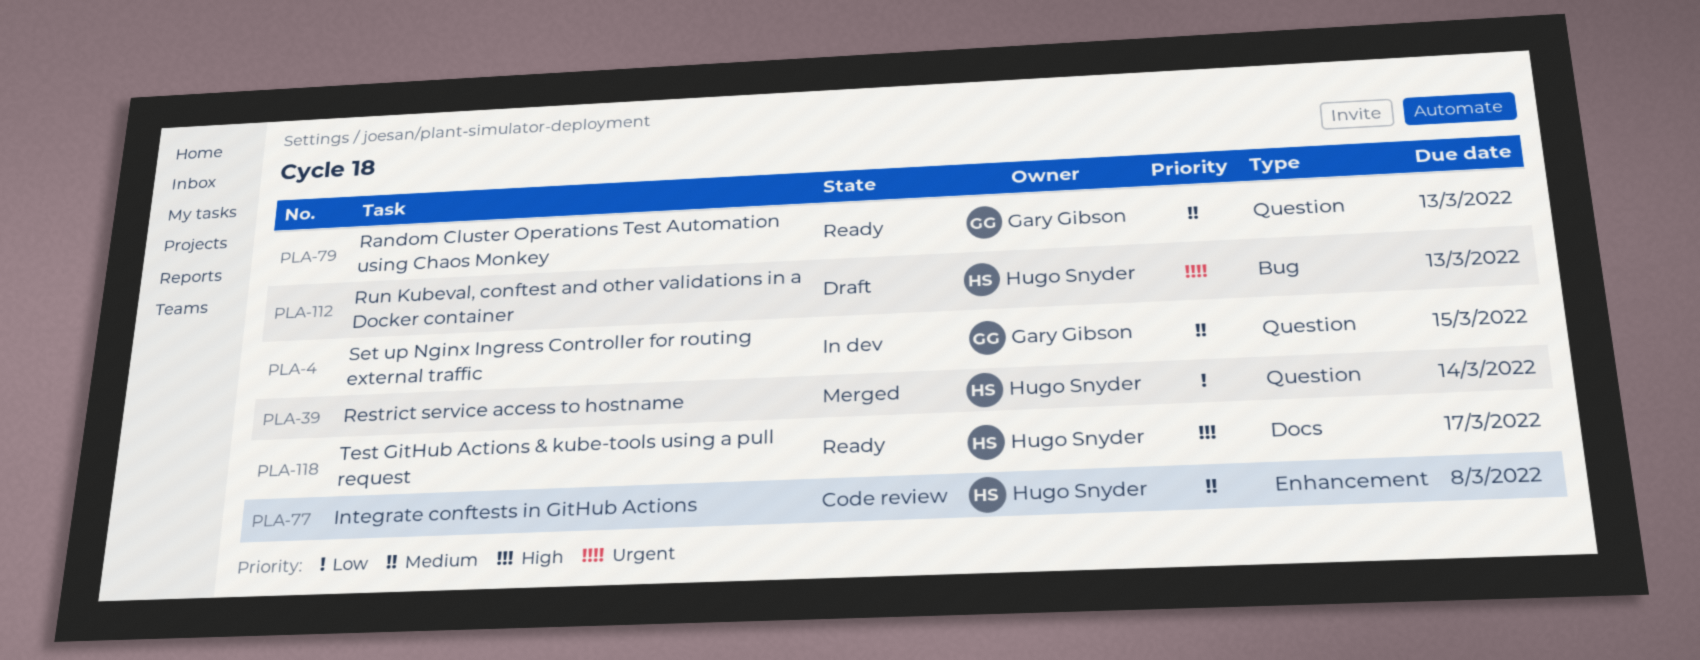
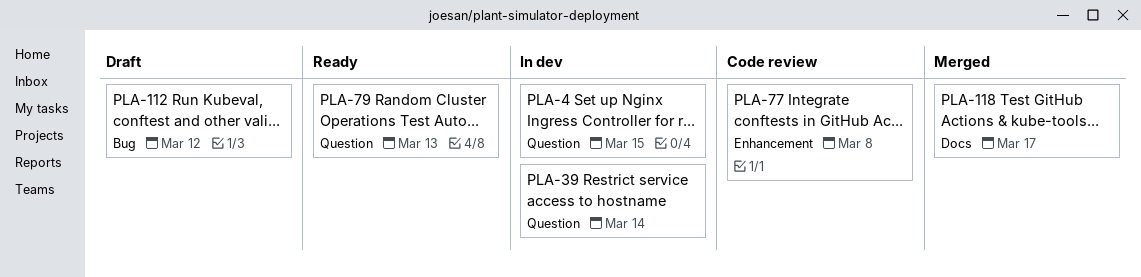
PLA-39, status: Merged -> In dev
PLA-112, due: Mar 13 -> Mar 12
PLA-118, status: Ready -> Merged

